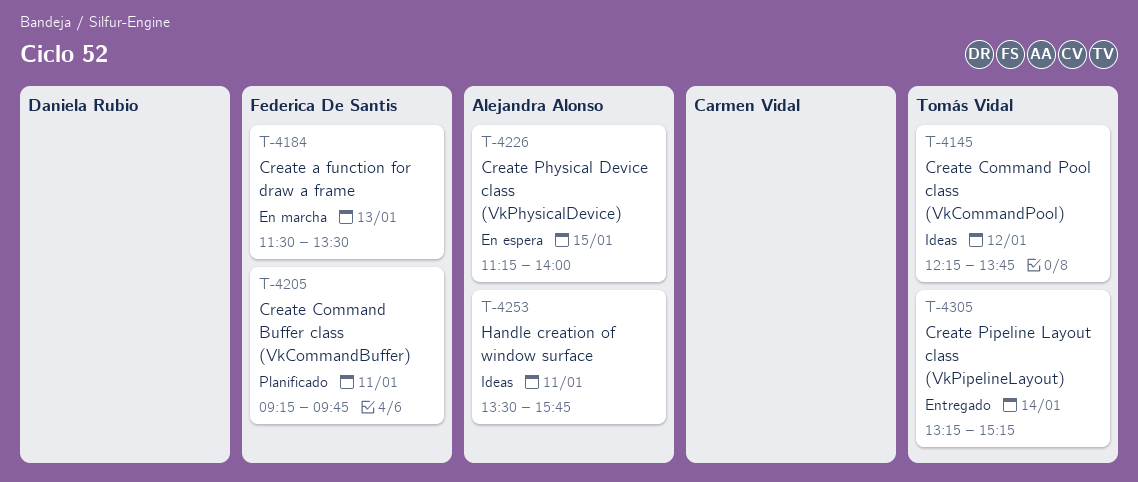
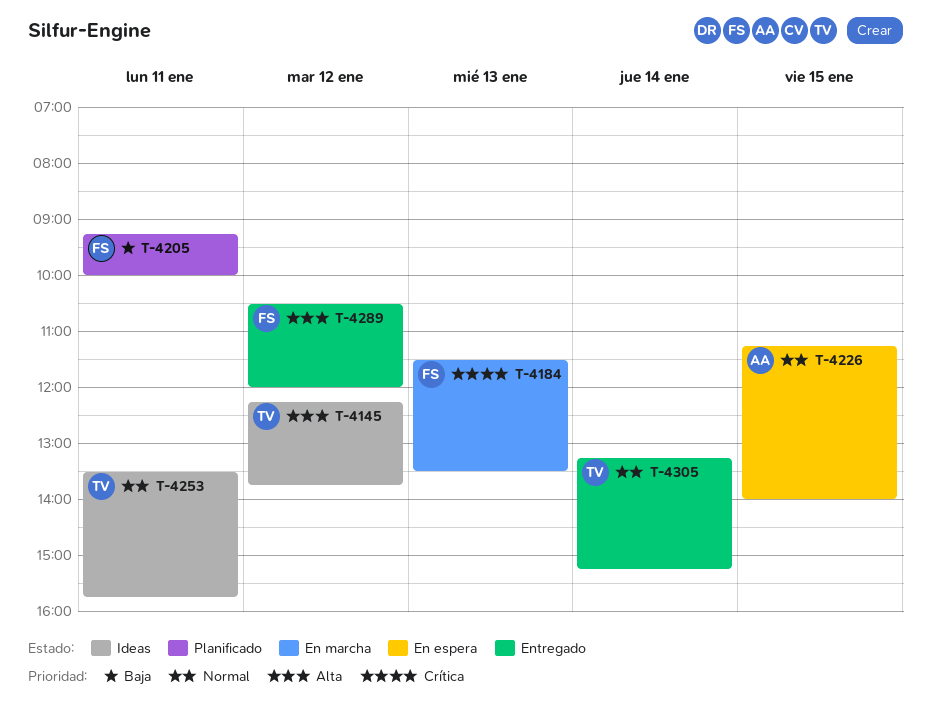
T-4205, ends: 09:45 -> 10:00
T-4253, owner: Alejandra Alonso -> Tomás Vidal
T-4289: none -> present

